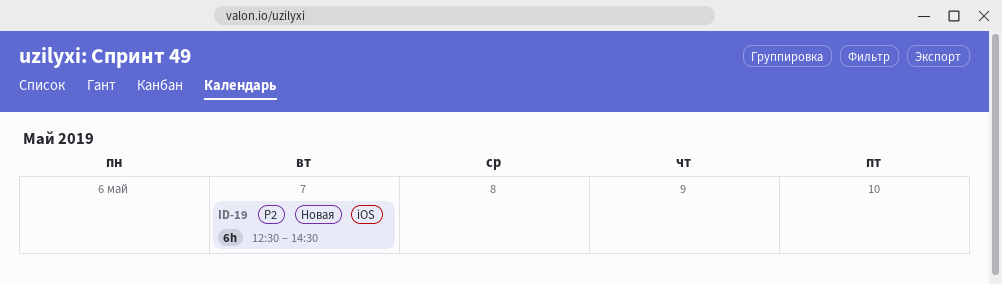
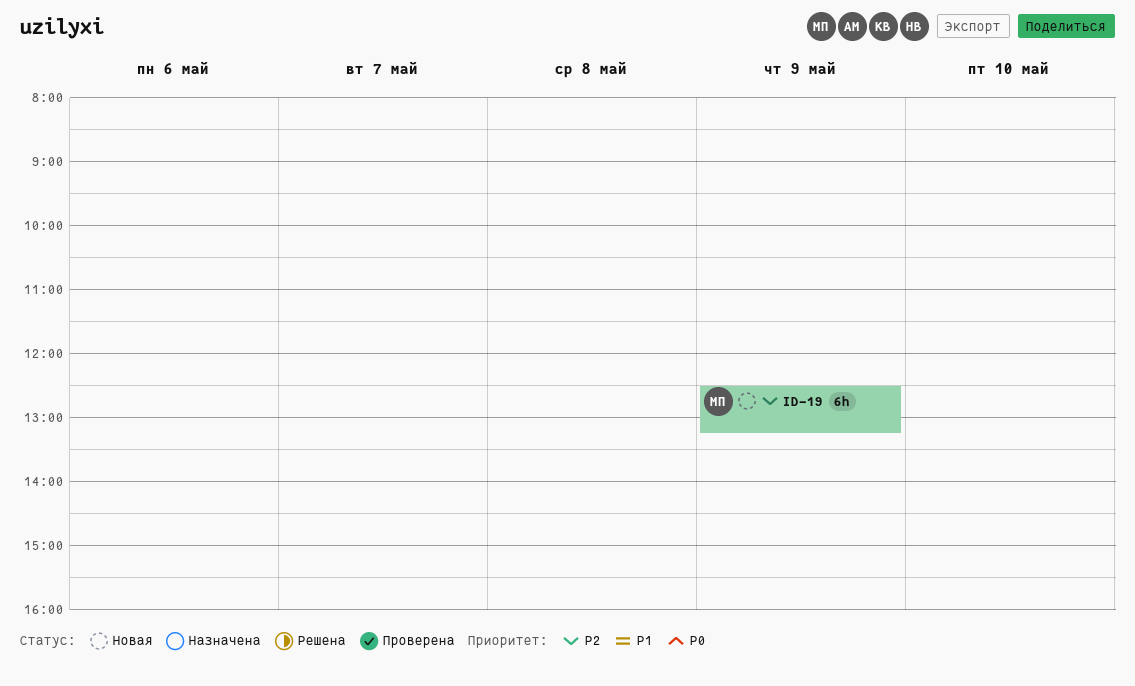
ID-19, day: May 7 -> May 9
ID-19, ends: 14:30 -> 13:15

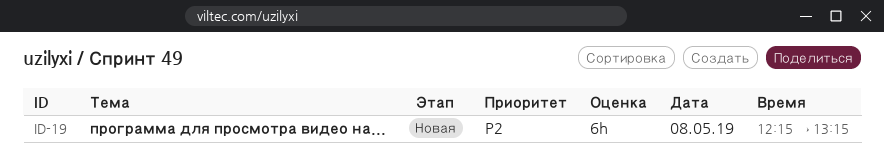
ID-19, day: May 9 -> May 8
ID-19, begins: 12:30 -> 12:15

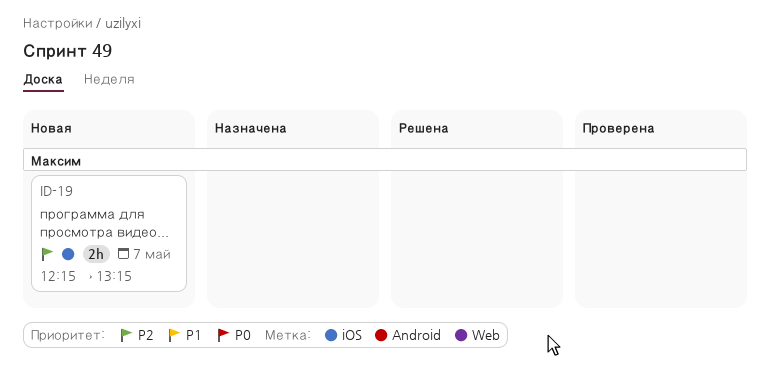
ID-19, estimate: 6h -> 2h
ID-19, day: May 8 -> May 7

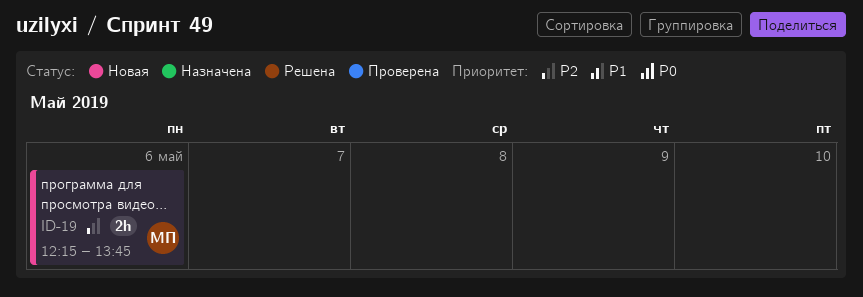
ID-19, day: May 7 -> May 6
ID-19, ends: 13:15 -> 13:45

